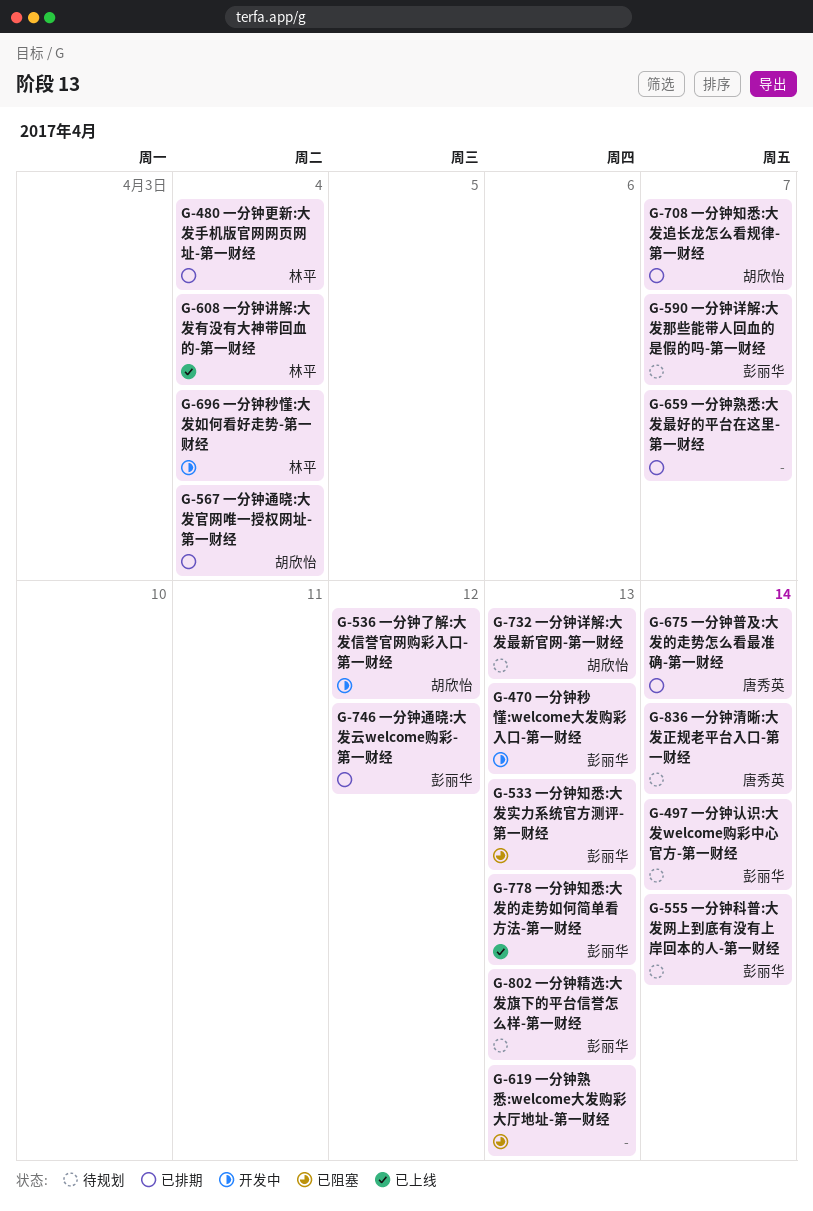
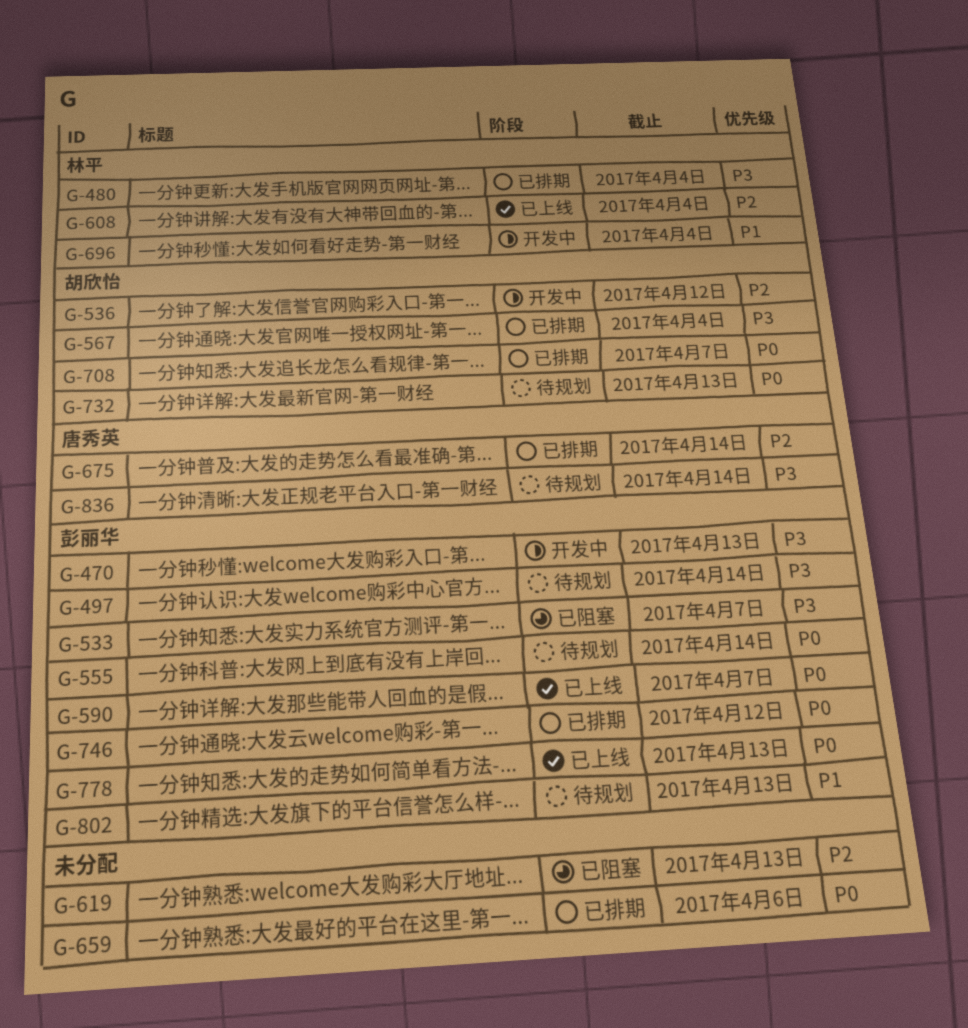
G-533, due: Apr 13 -> Apr 7
G-590, status: 待规划 -> 已上线
G-659, due: Apr 7 -> Apr 6

